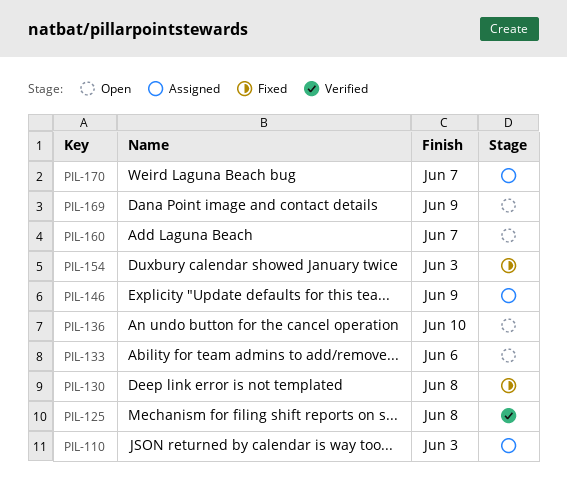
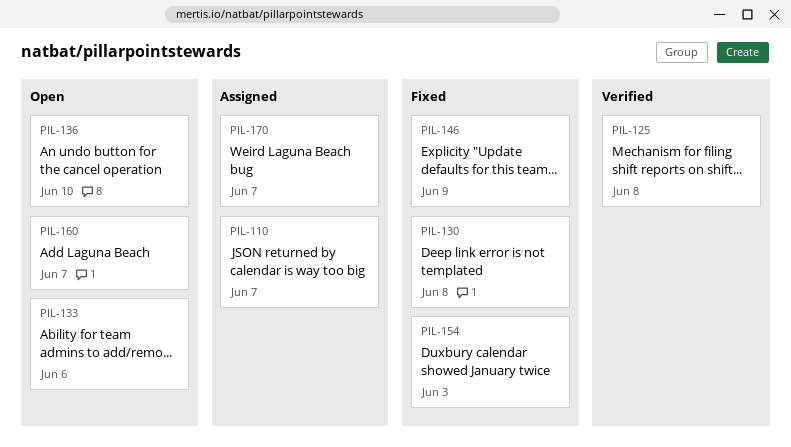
PIL-110, due: Jun 3 -> Jun 7
PIL-146, status: Assigned -> Fixed
PIL-169: present -> none

